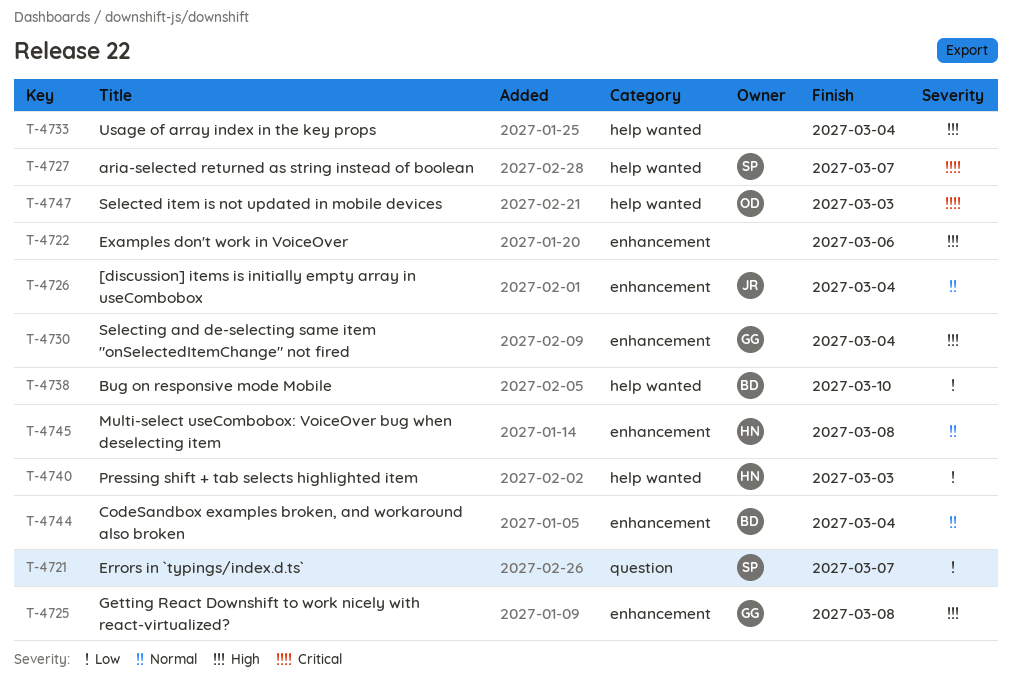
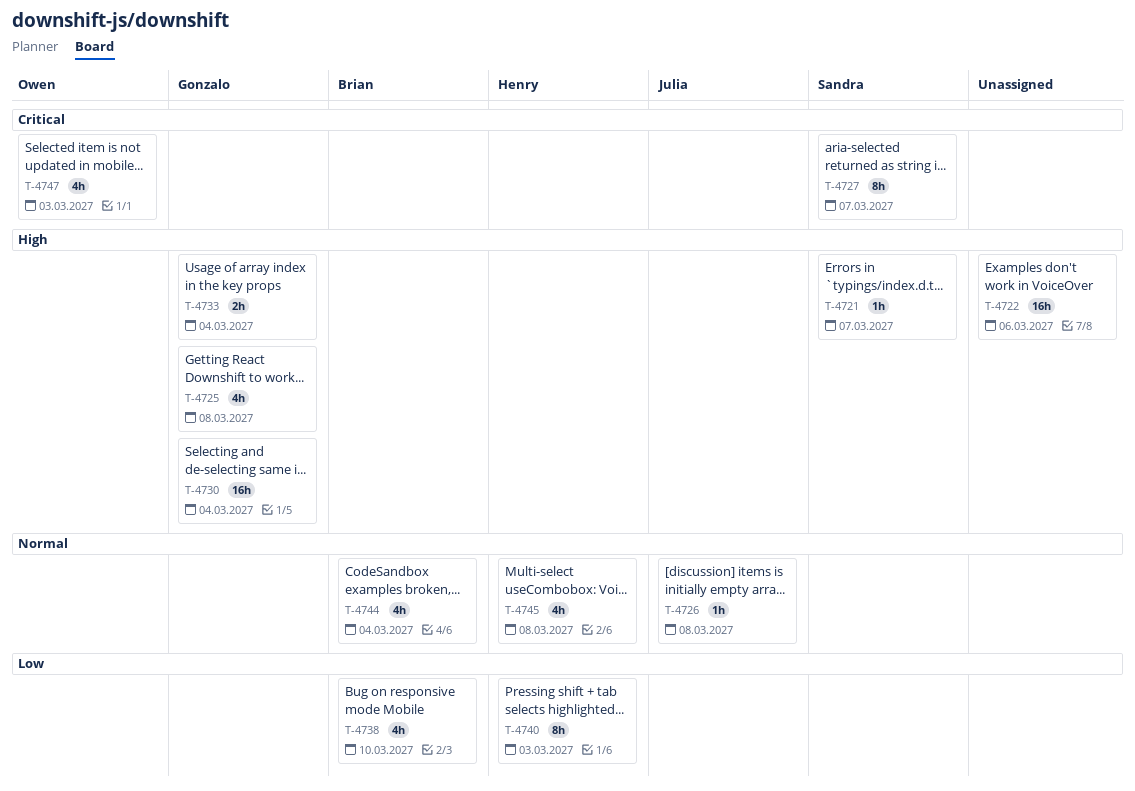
T-4721, priority: Low -> High
T-4726, due: Mar 4 -> Mar 8
T-4733, owner: none -> Gonzalo

